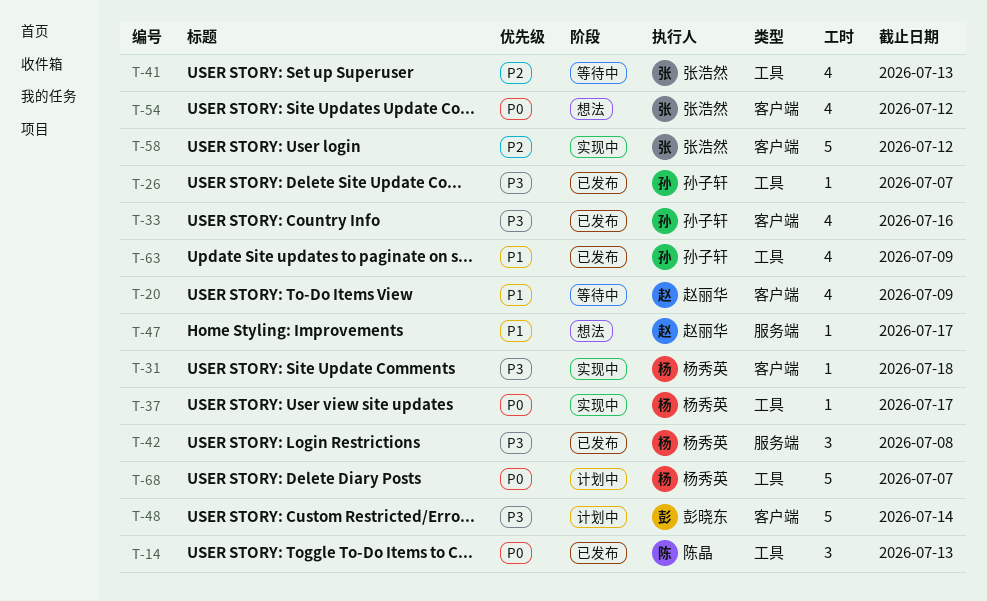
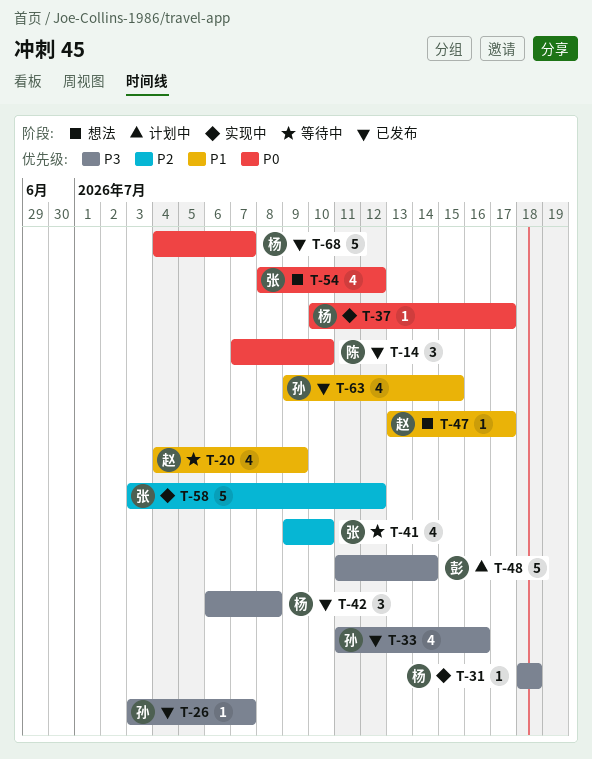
T-14, due: Jul 13 -> Jul 10
T-41, due: Jul 13 -> Jul 10
T-63, due: Jul 9 -> Jul 15
T-68, status: 计划中 -> 已发布

